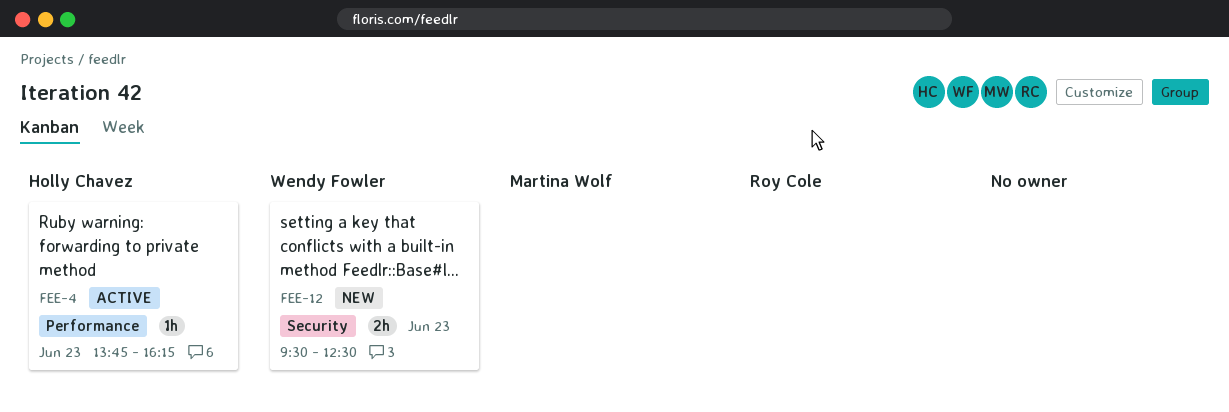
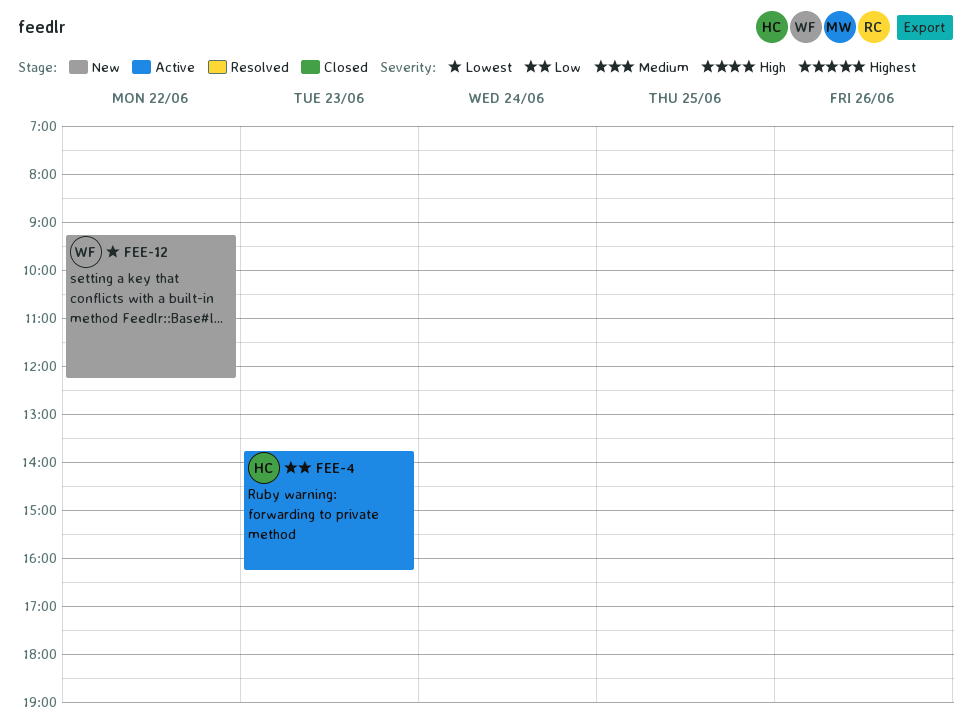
FEE-12, day: Jun 23 -> Jun 22
FEE-12, begins: 09:30 -> 09:15
FEE-12, ends: 12:30 -> 12:15

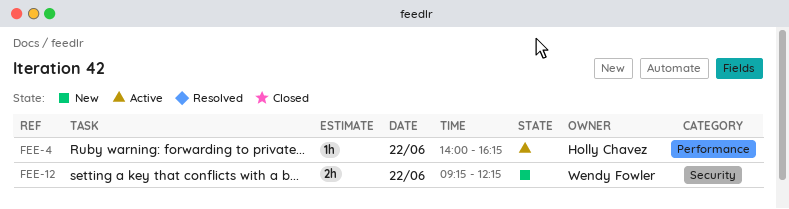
FEE-4, day: Jun 23 -> Jun 22
FEE-4, begins: 13:45 -> 14:00

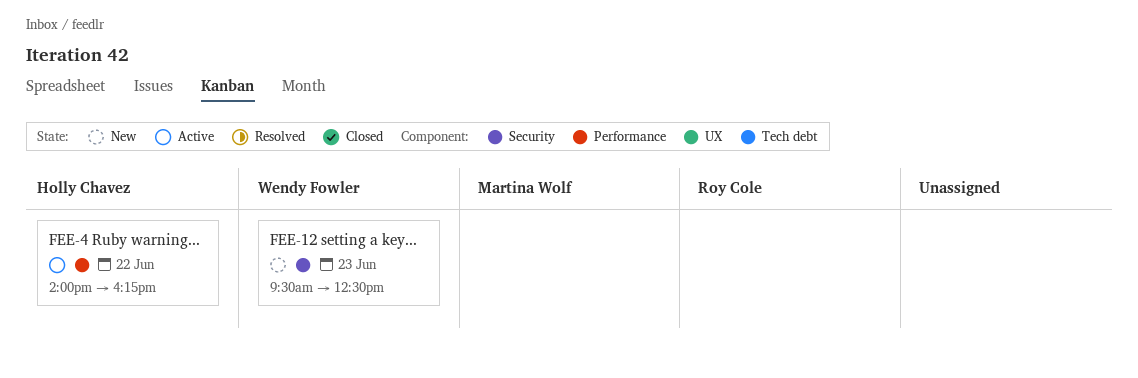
FEE-12, day: Jun 22 -> Jun 23
FEE-12, begins: 09:15 -> 09:30
FEE-12, ends: 12:15 -> 12:30

